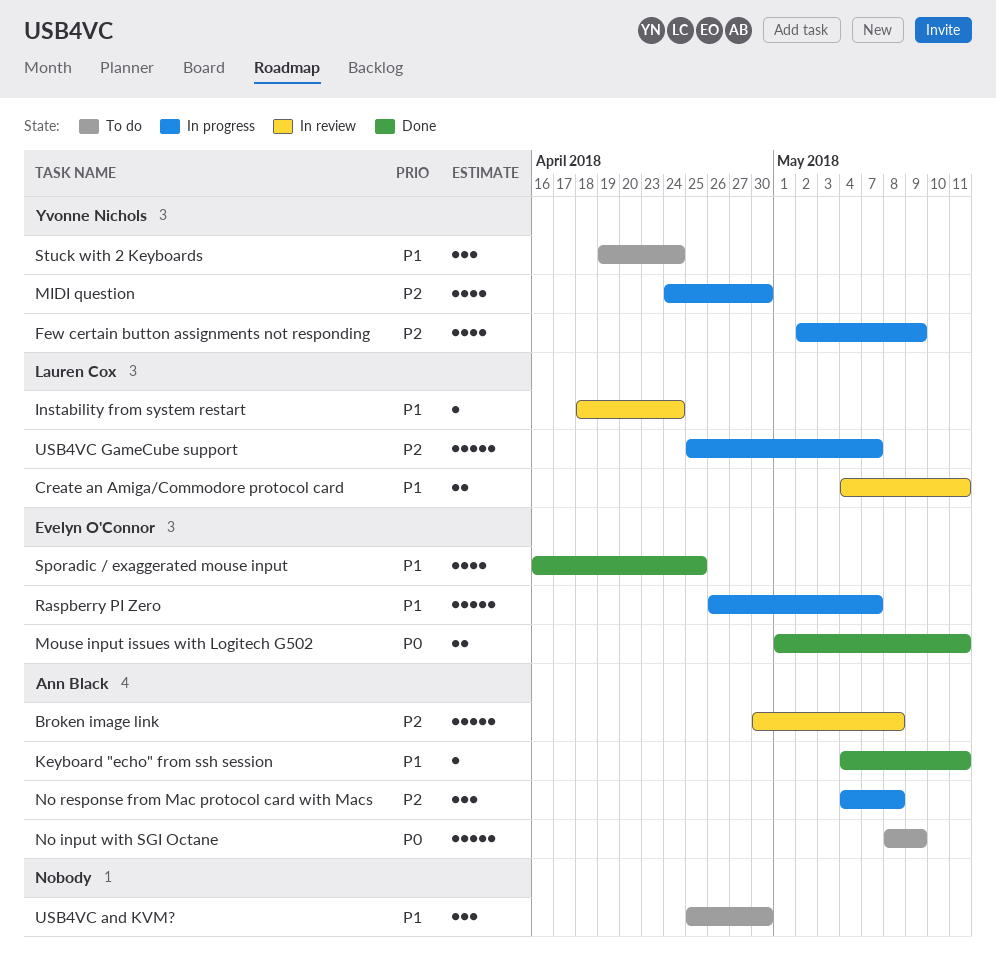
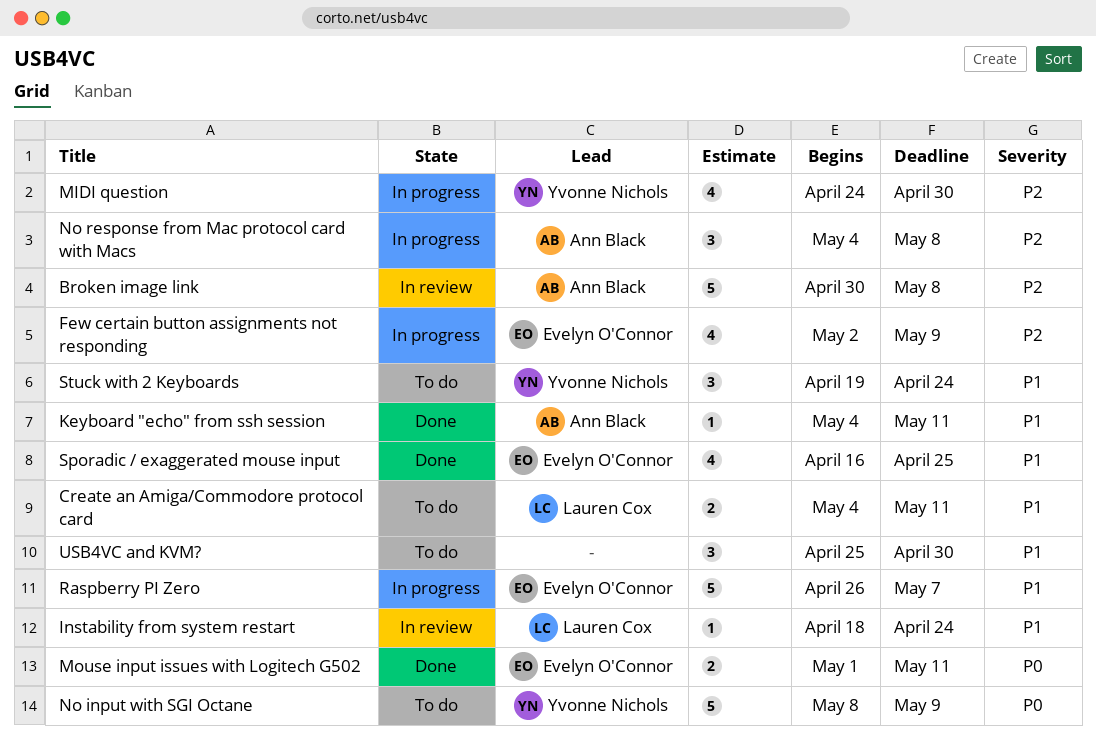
Create an Amiga/Commodore protocol card, status: In review -> To do
Few certain button assignments not responding, owner: Yvonne Nichols -> Evelyn O'Connor
No input with SGI Octane, owner: Ann Black -> Yvonne Nichols
USB4VC GameCube support: present -> none

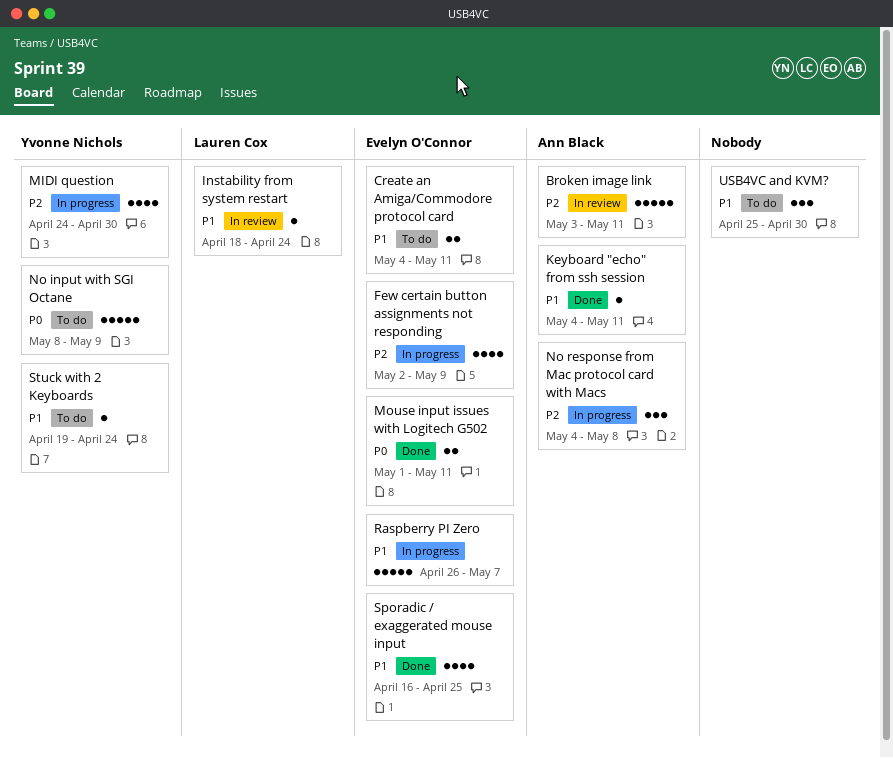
Broken image link, start: Apr 30 -> May 3
Broken image link, due: May 8 -> May 11
Create an Amiga/Commodore protocol card, owner: Lauren Cox -> Evelyn O'Connor
Stuck with 2 Keyboards, estimate: 3 -> 1

